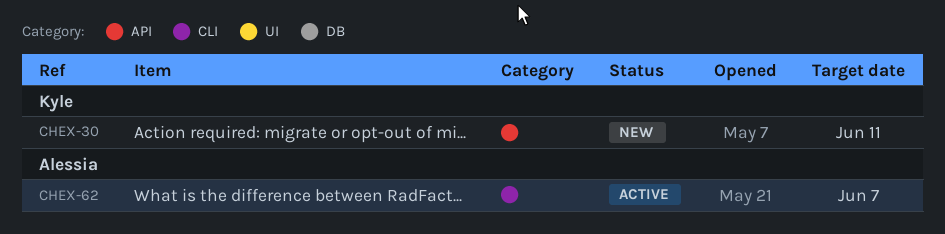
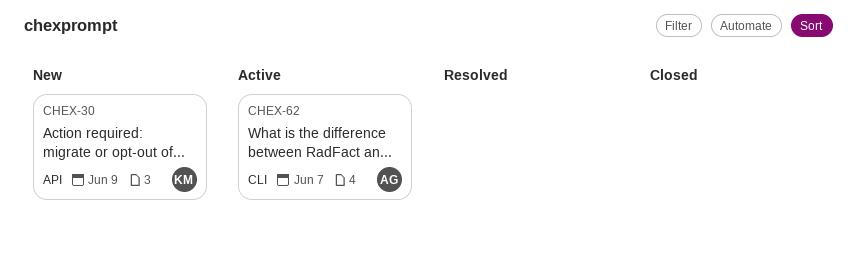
CHEX-30, due: Jun 11 -> Jun 9

